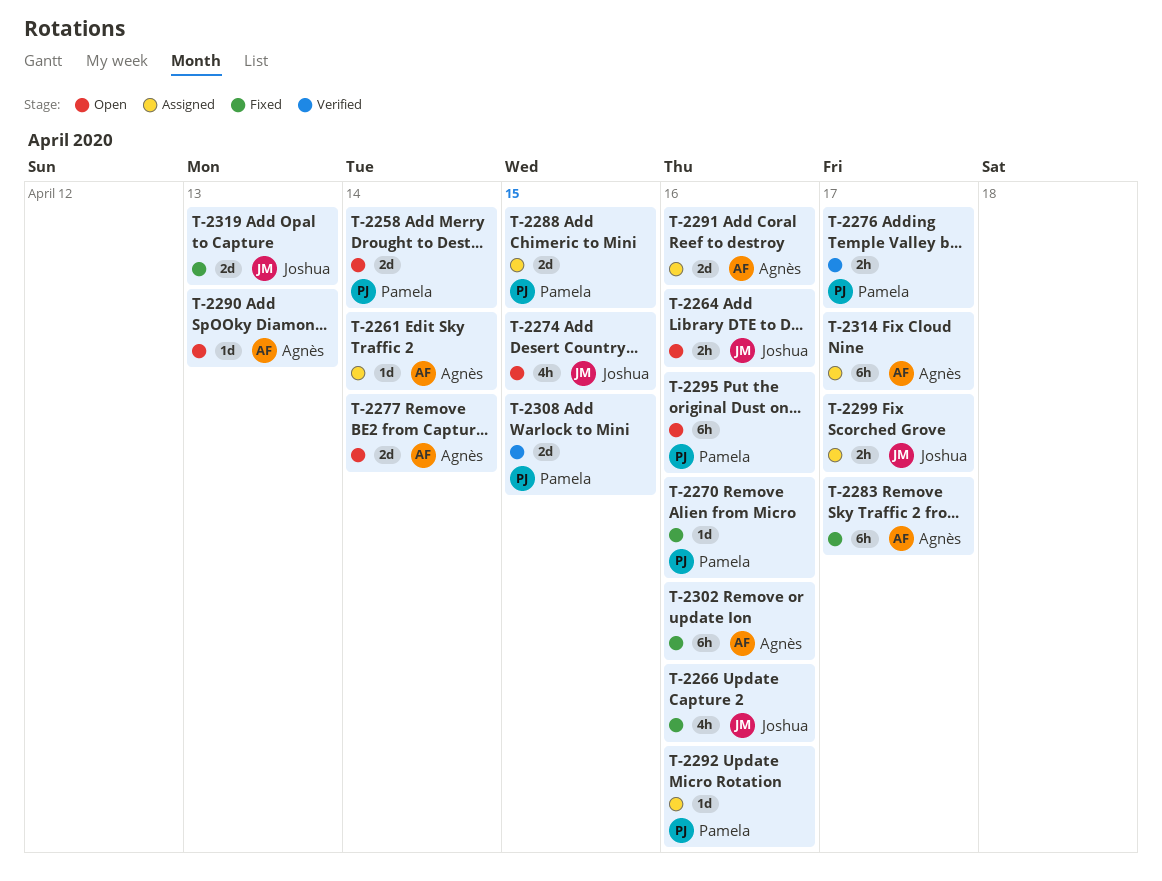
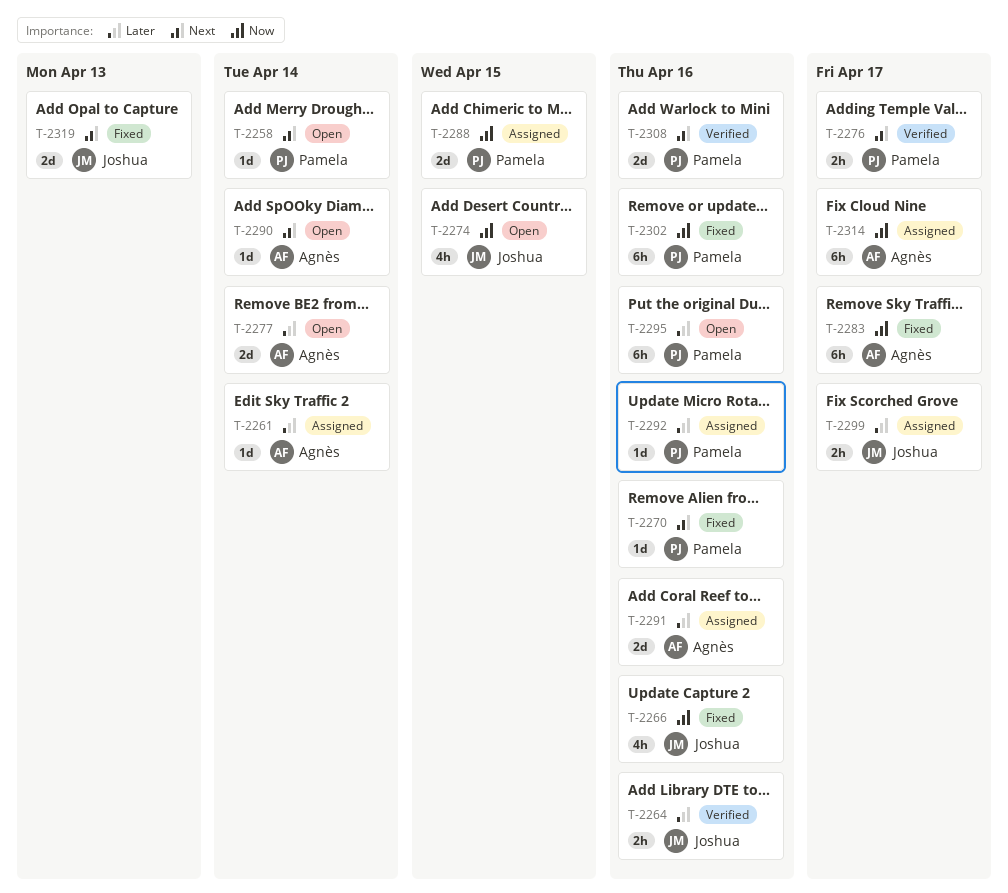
T-2258, estimate: 2d -> 1d
T-2264, status: Open -> Verified
T-2290, due: Apr 13 -> Apr 14
T-2302, owner: Agnès -> Pamela
T-2308, due: Apr 15 -> Apr 16

